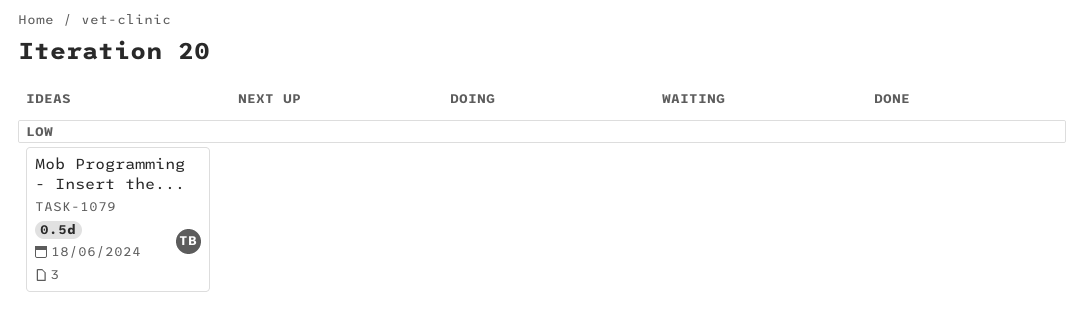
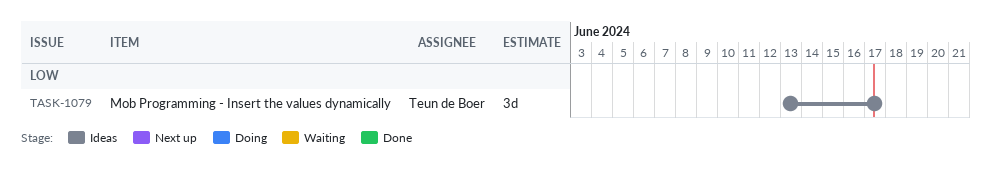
TASK-1079, estimate: 0.5d -> 3d
TASK-1079, due: Jun 18 -> Jun 17

